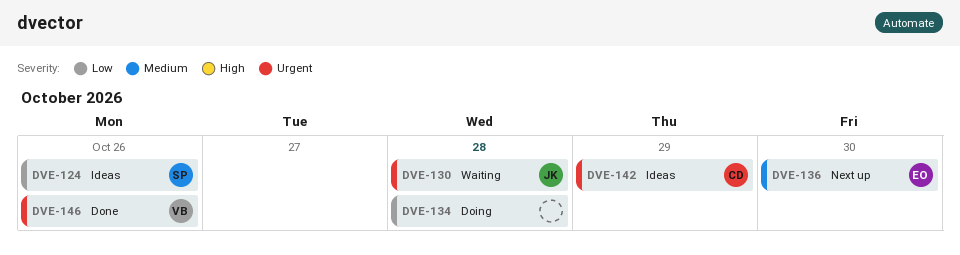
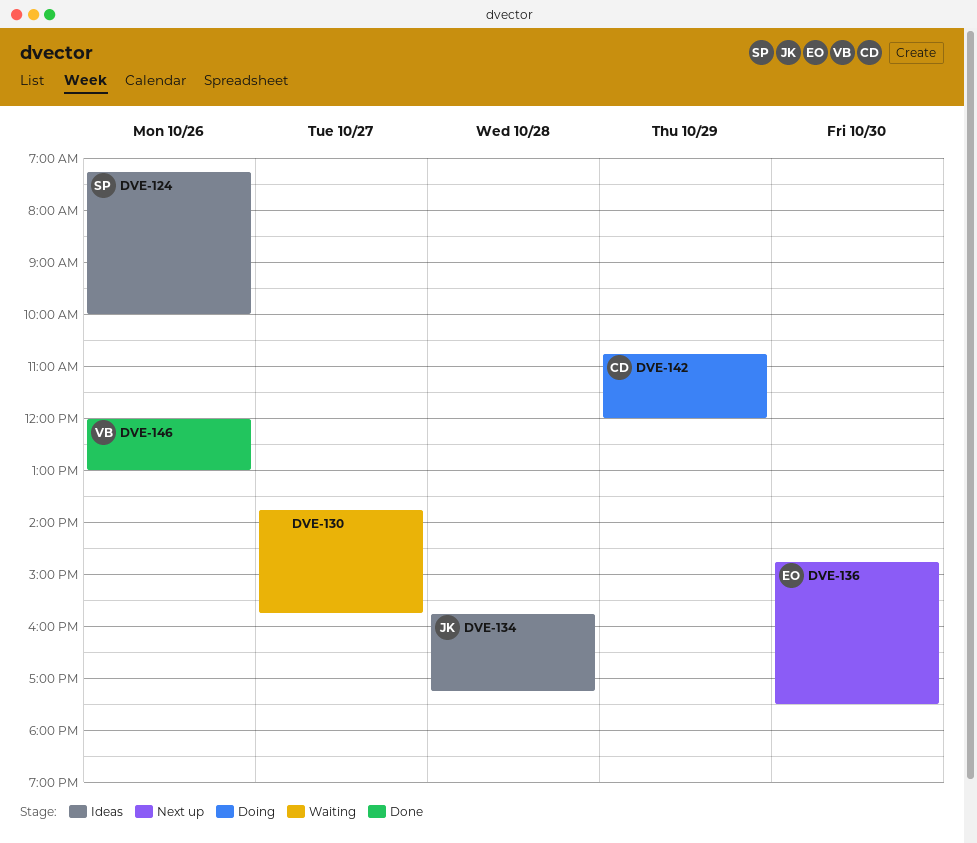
DVE-130, owner: JK -> none
DVE-130, day: Oct 28 -> Oct 27
DVE-134, status: Doing -> Ideas
DVE-134, owner: none -> JK
DVE-142, status: Ideas -> Doing

